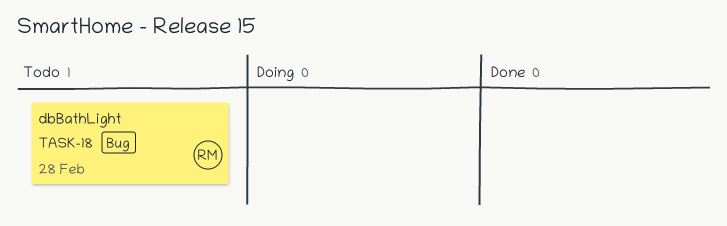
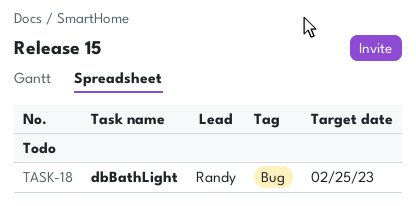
TASK-18, due: Feb 28 -> Feb 25

